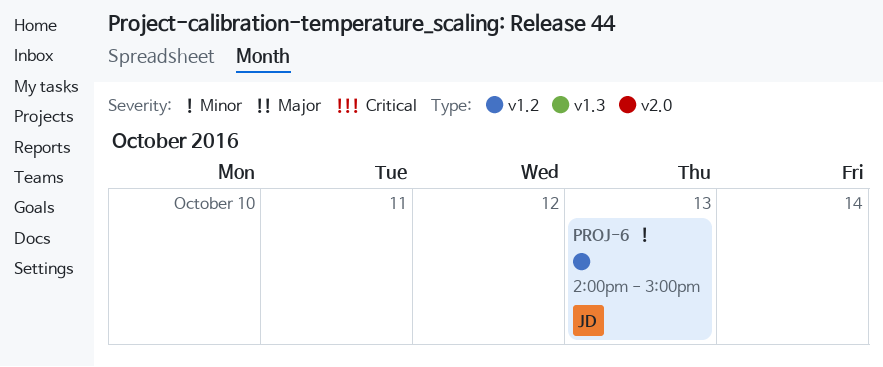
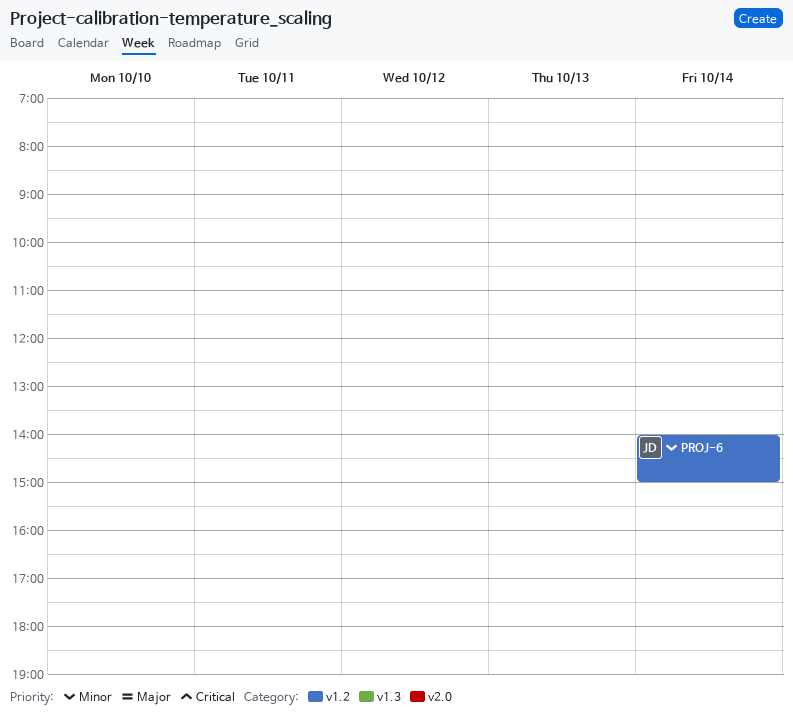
PROJ-6, day: Oct 13 -> Oct 14

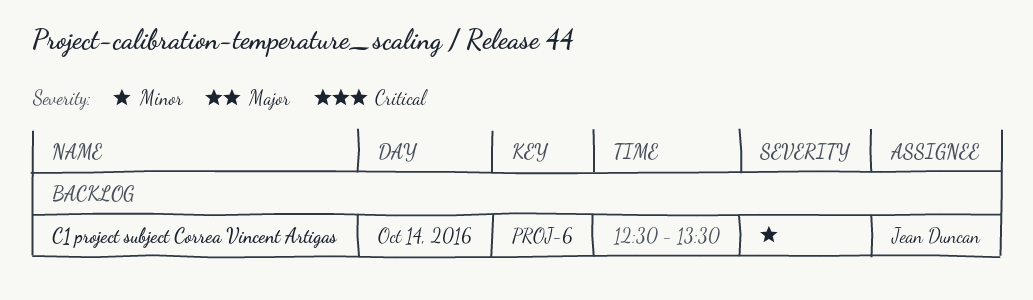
PROJ-6, begins: 14:00 -> 12:30
PROJ-6, ends: 15:00 -> 13:30

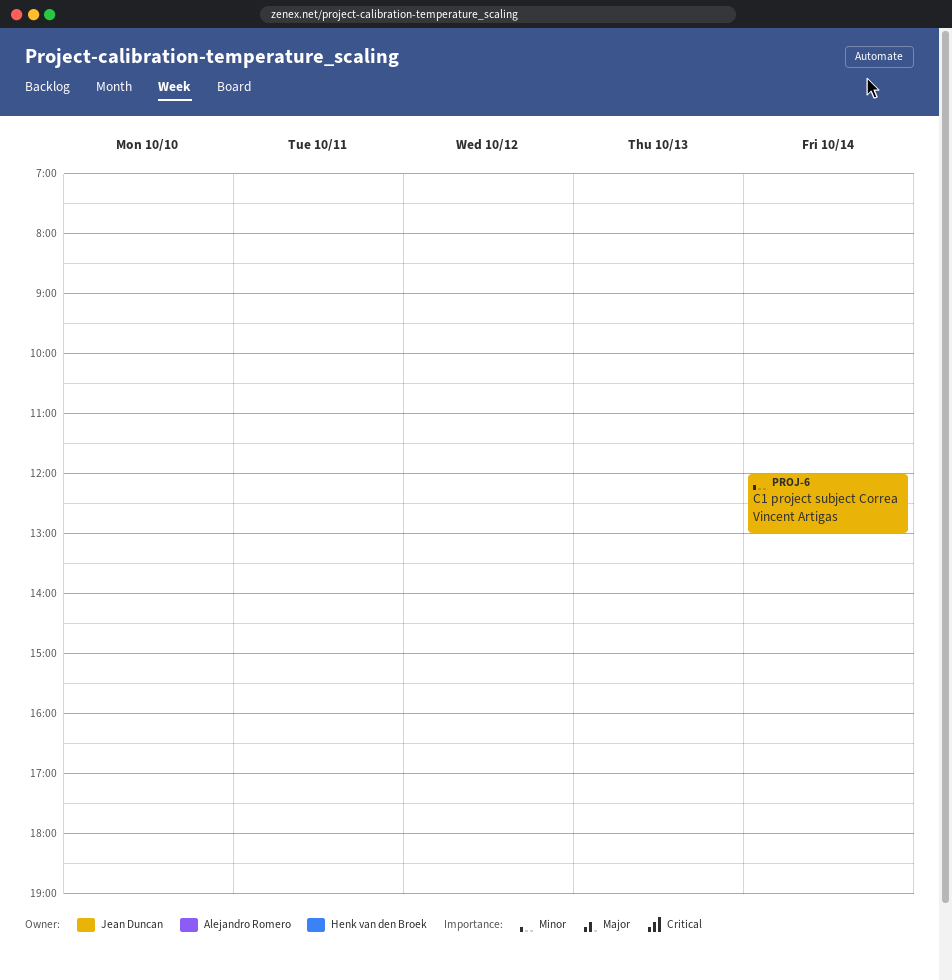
PROJ-6, begins: 12:30 -> 12:00
PROJ-6, ends: 13:30 -> 13:00

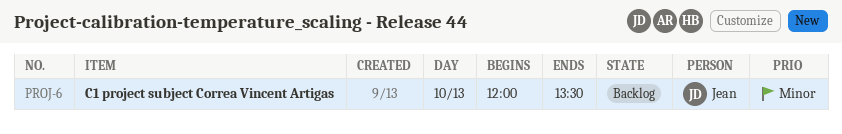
PROJ-6, day: Oct 14 -> Oct 13
PROJ-6, ends: 13:00 -> 13:30

